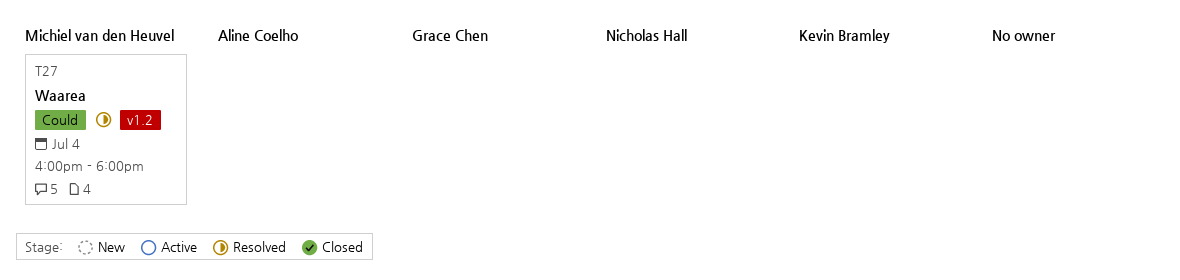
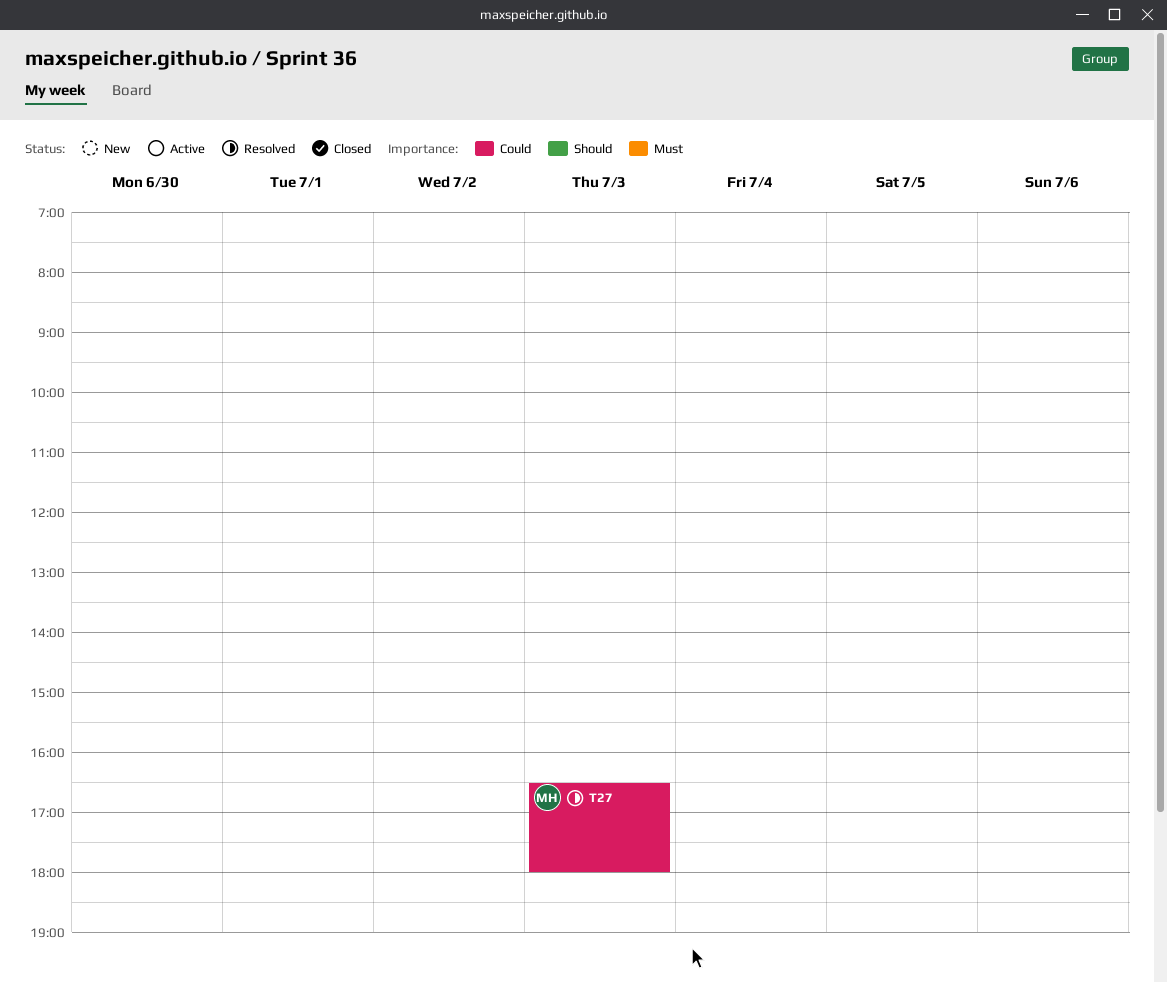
T27, day: Jul 4 -> Jul 3
T27, begins: 16:00 -> 16:30

